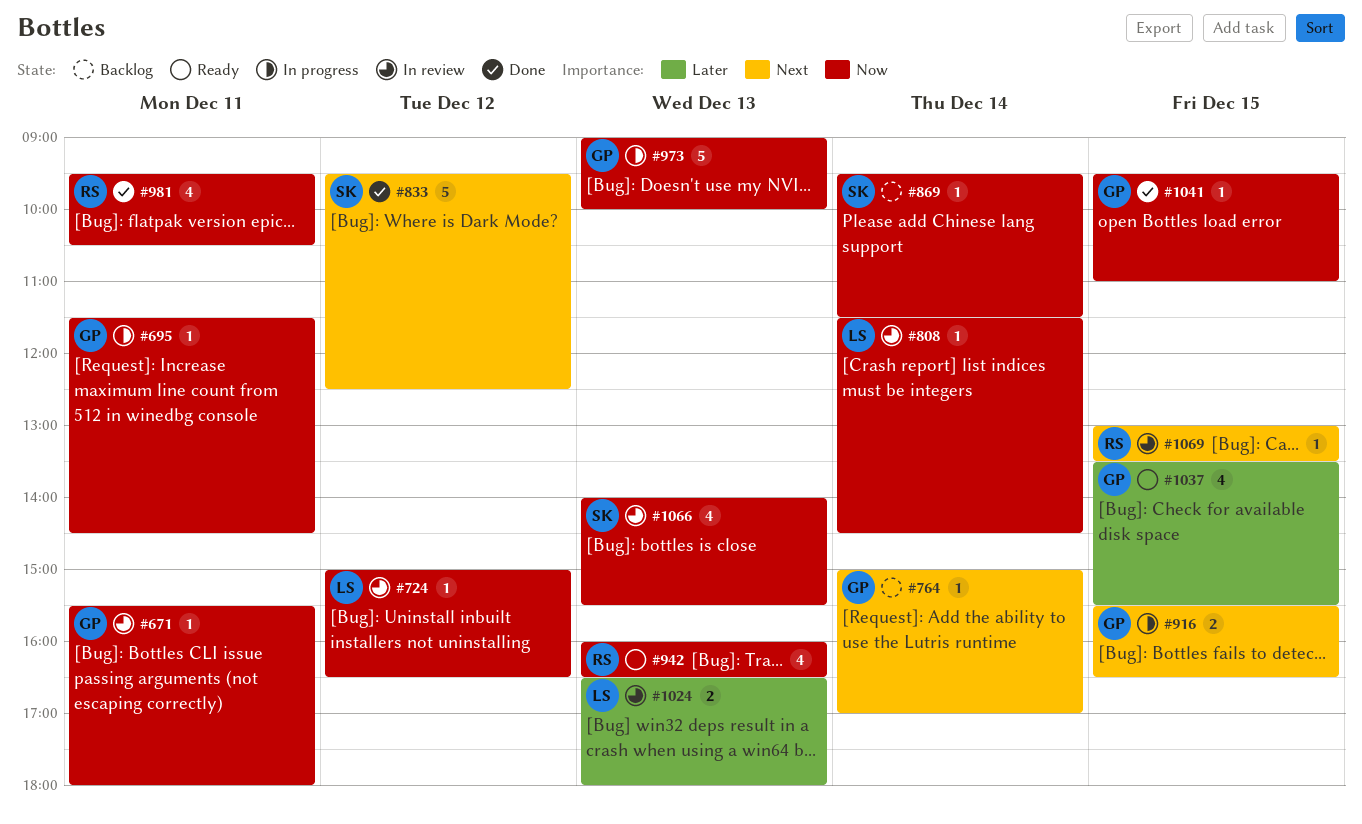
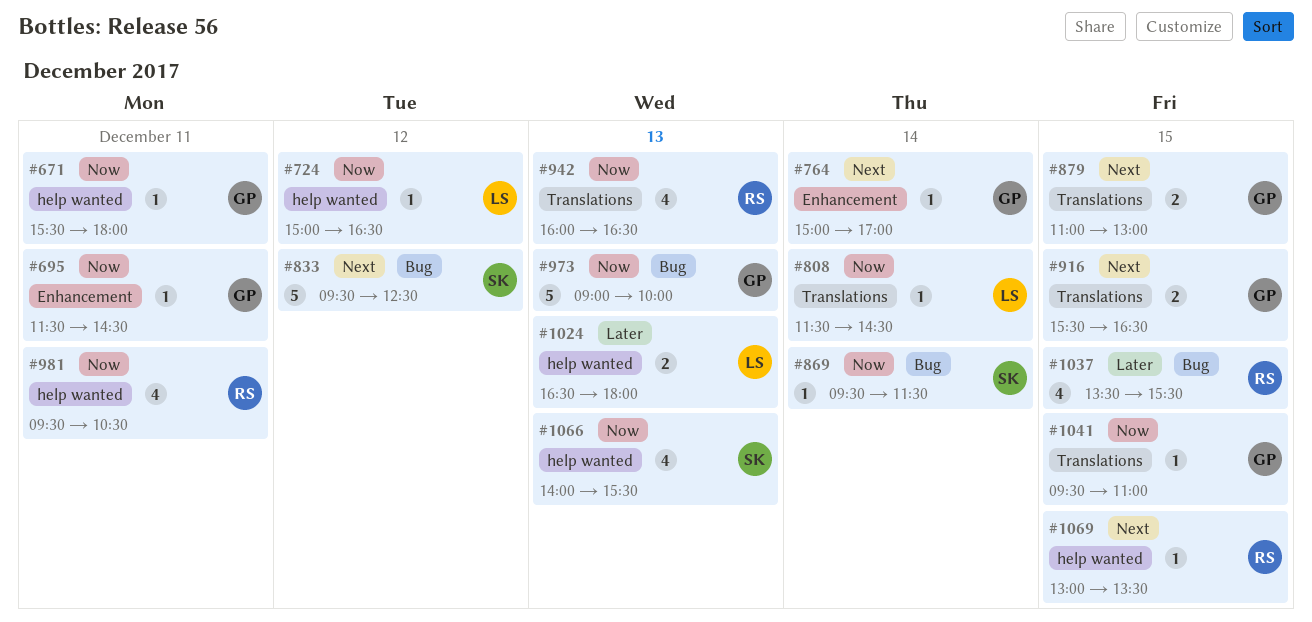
#879: none -> present
#1037, owner: GP -> RS

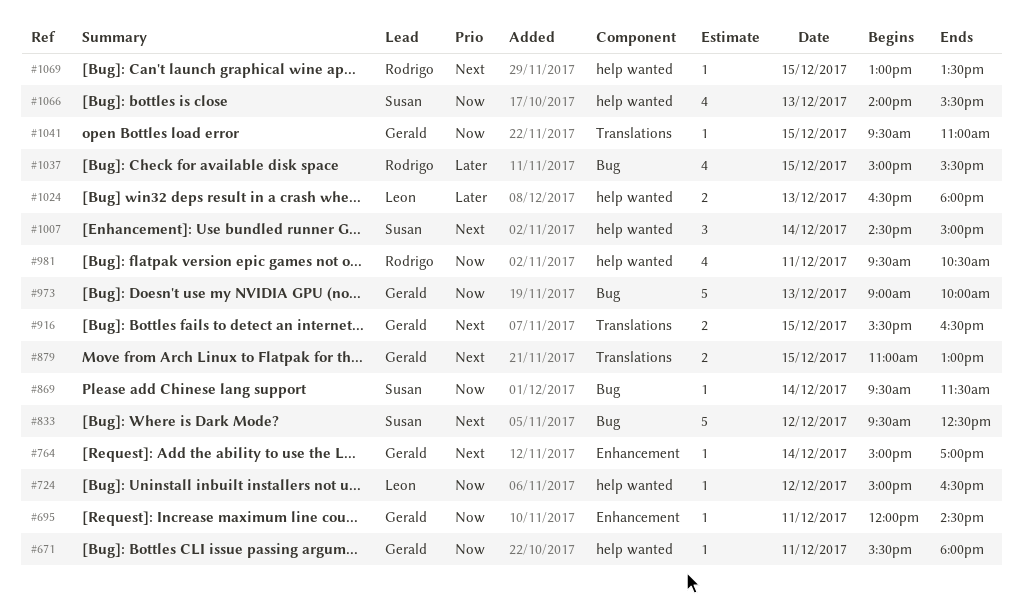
#695, begins: 11:30 -> 12:00
#808: present -> none
#942: present -> none
#1007: none -> present
#1037, begins: 13:30 -> 15:00

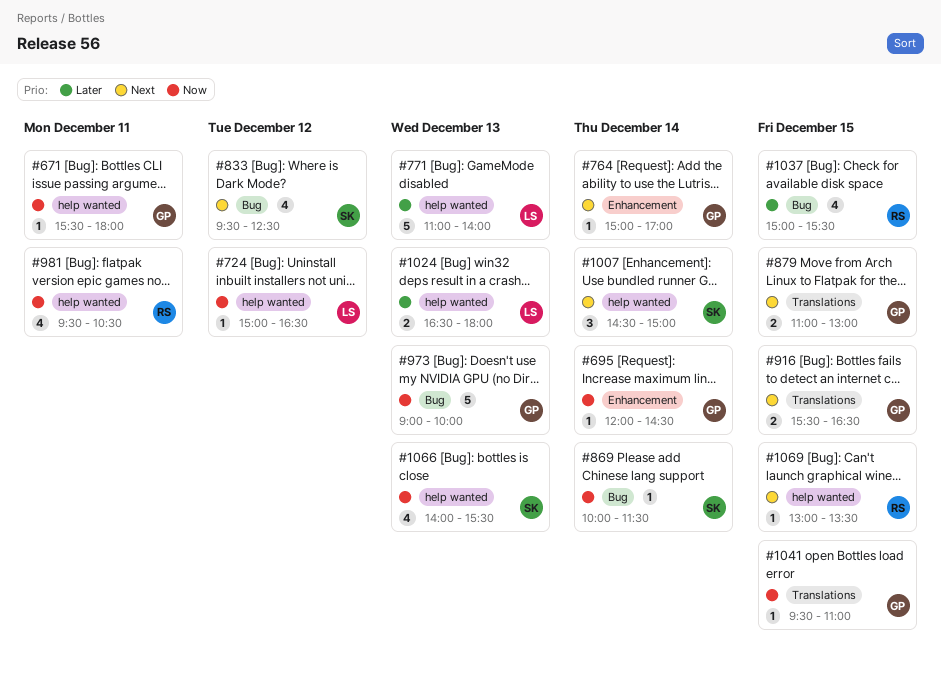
#695, day: Dec 11 -> Dec 14
#771: none -> present
#833, estimate: 5 -> 4
#869, begins: 09:30 -> 10:00

